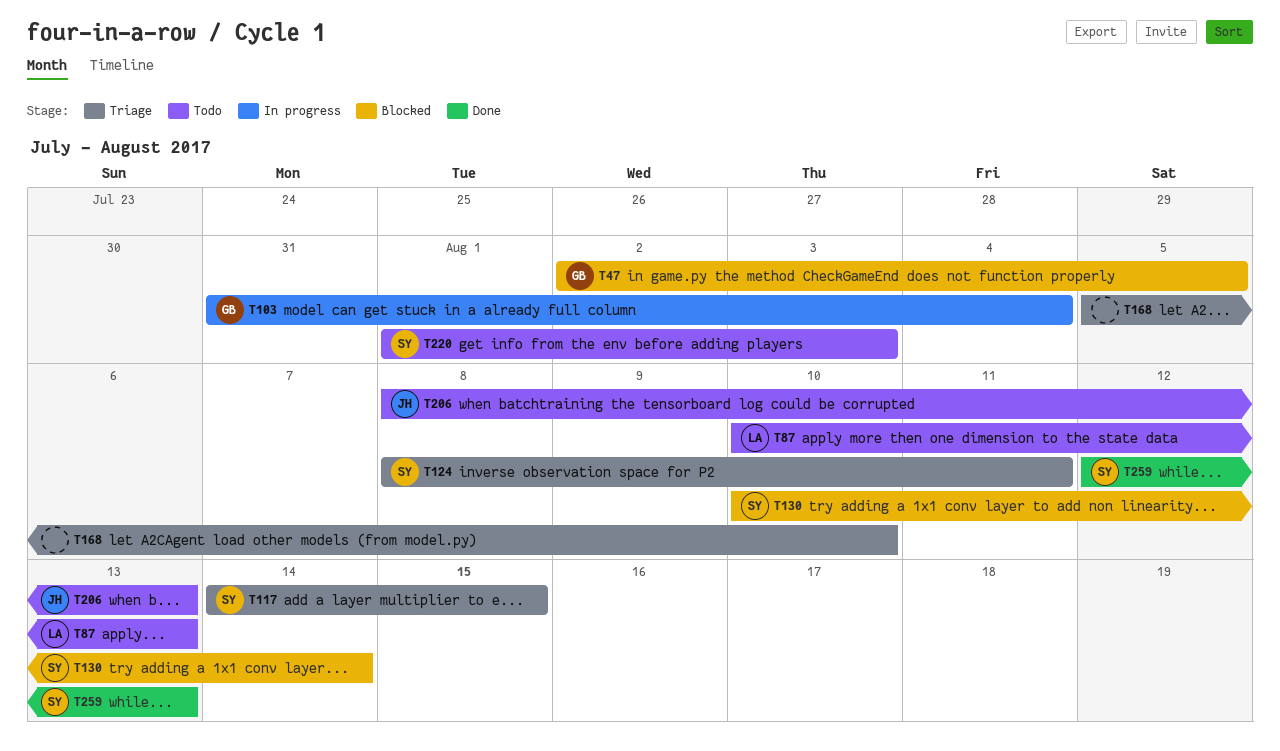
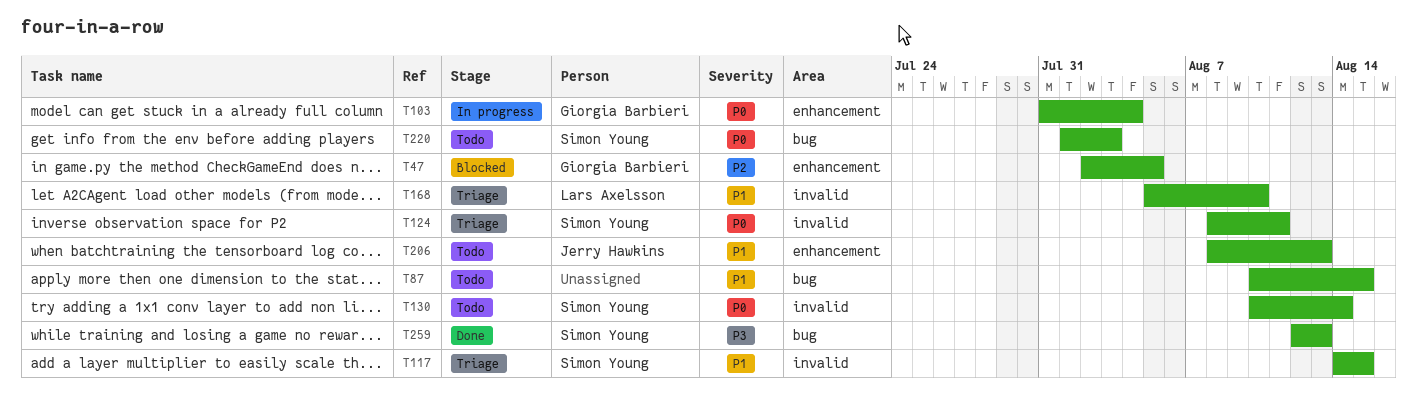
T87, owner: Lars Axelsson -> none
T87, due: Aug 13 -> Aug 15
T130, status: Blocked -> Todo
T168, owner: none -> Lars Axelsson

